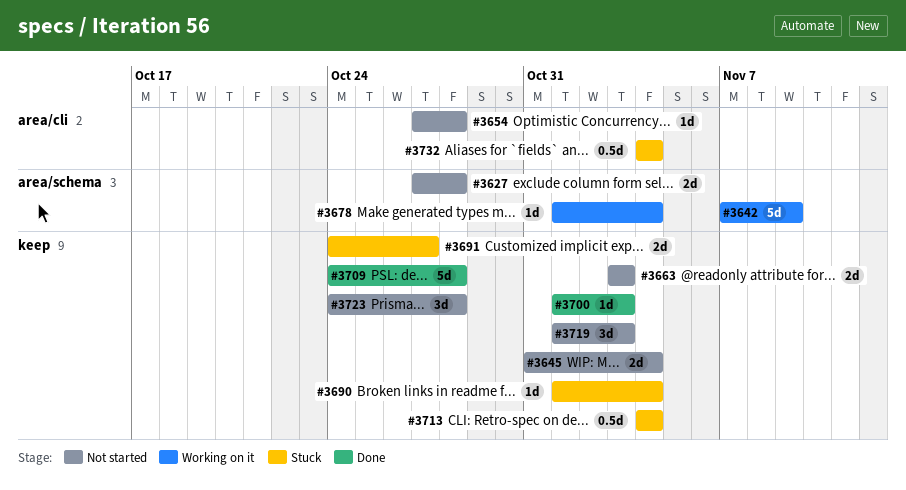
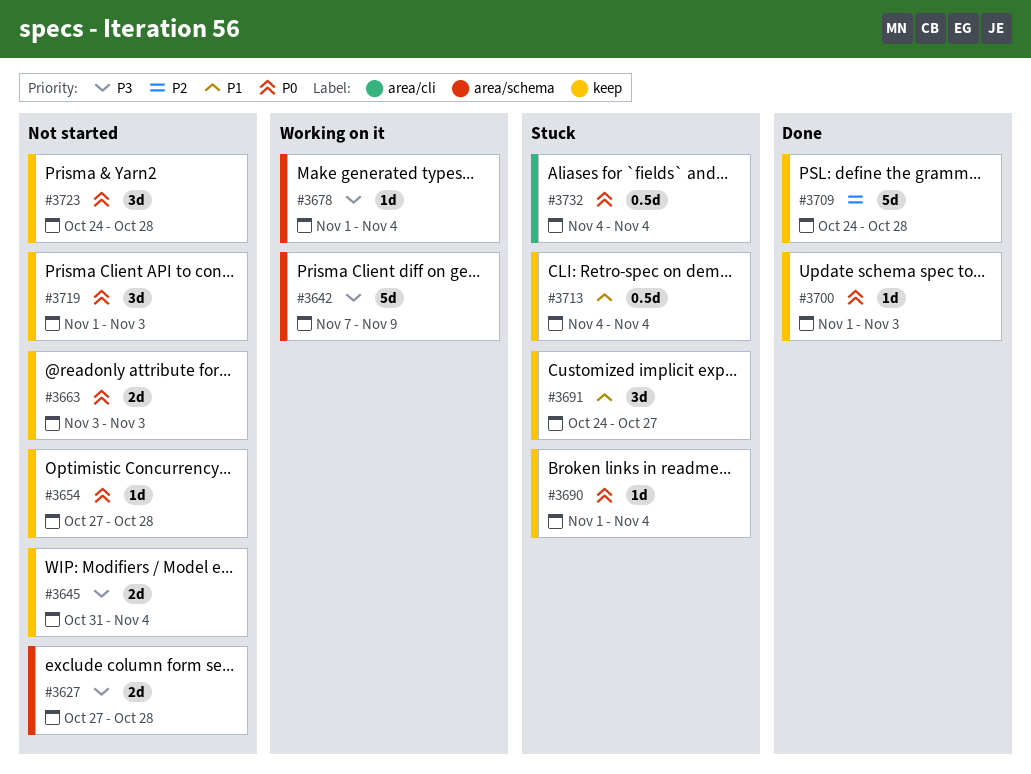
#3654, label: area/cli -> keep
#3691, estimate: 2d -> 3d

